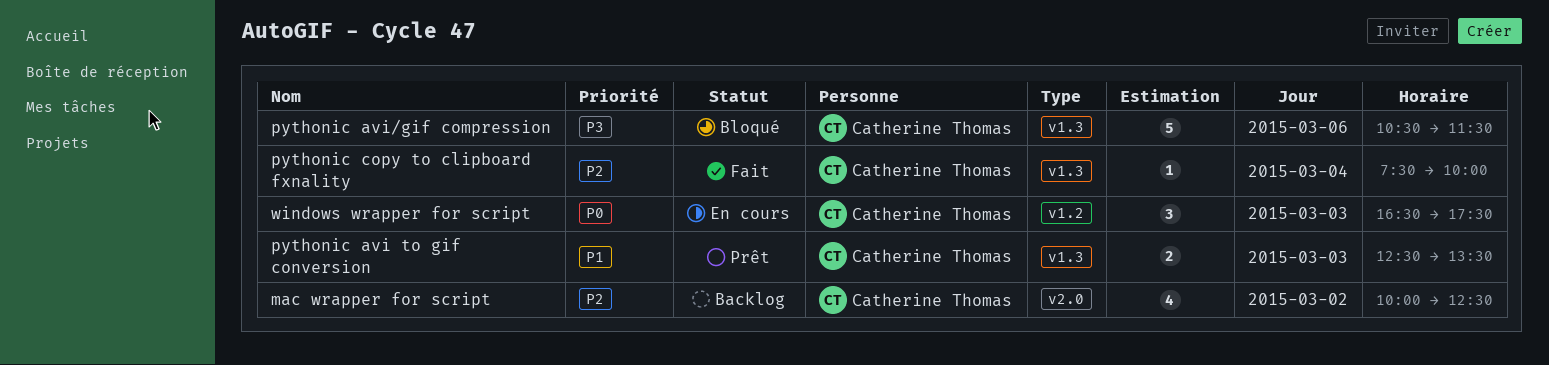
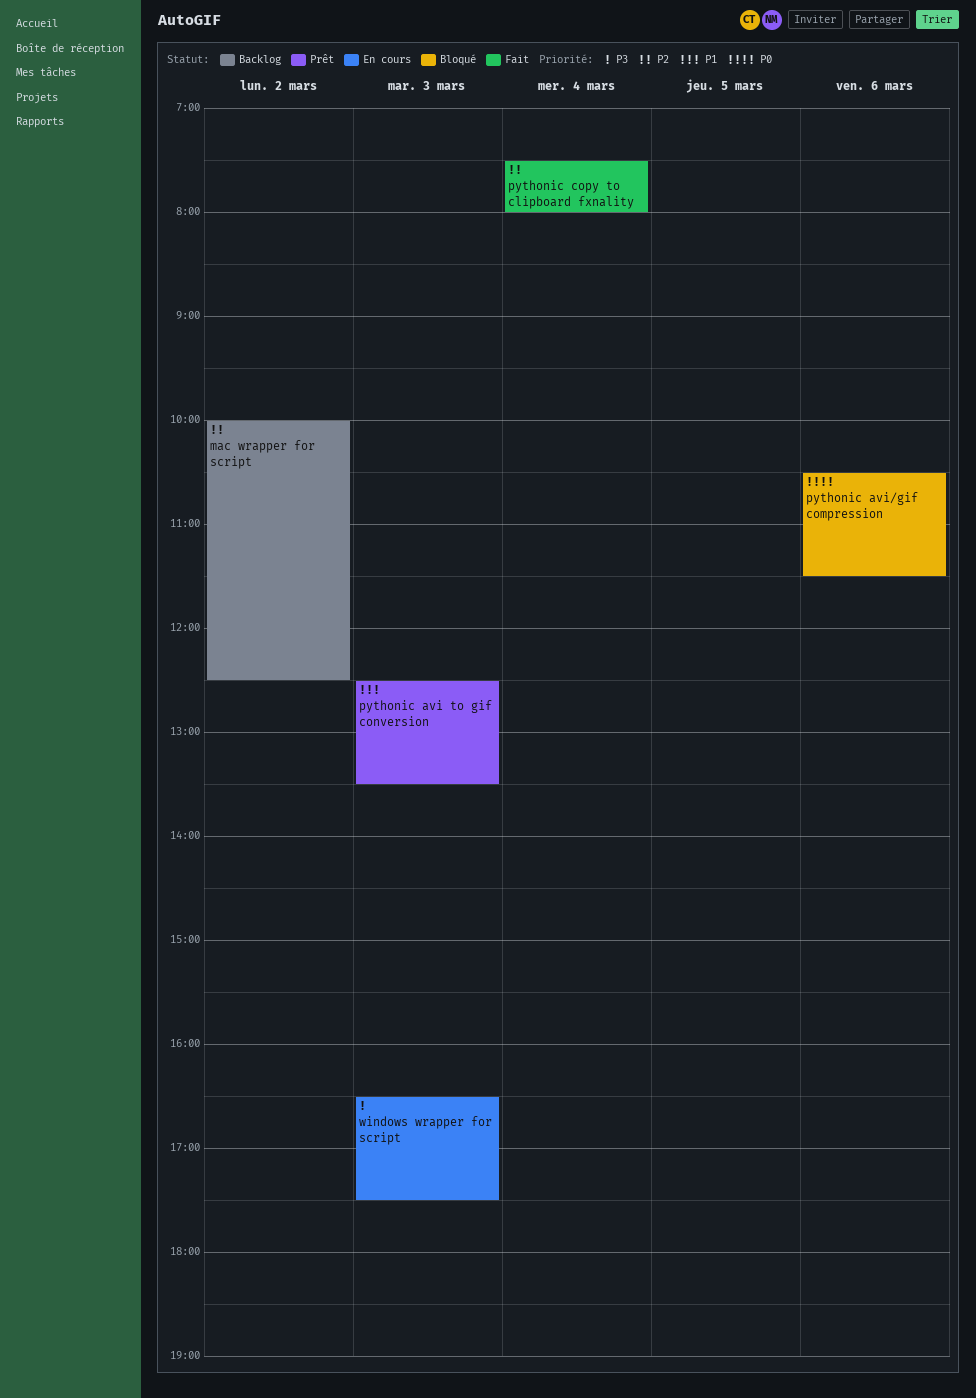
pythonic avi/gif compression, priority: P3 -> P0
pythonic copy to clipboard fxnality, ends: 10:00 -> 08:00
windows wrapper for script, priority: P0 -> P3

